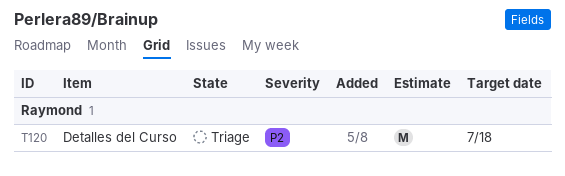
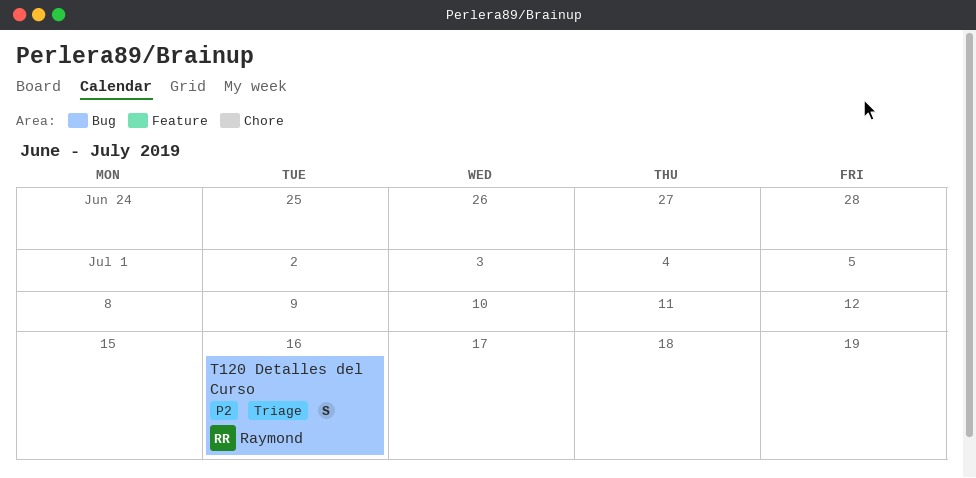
T120, estimate: M -> S
T120, due: Jul 18 -> Jul 16

